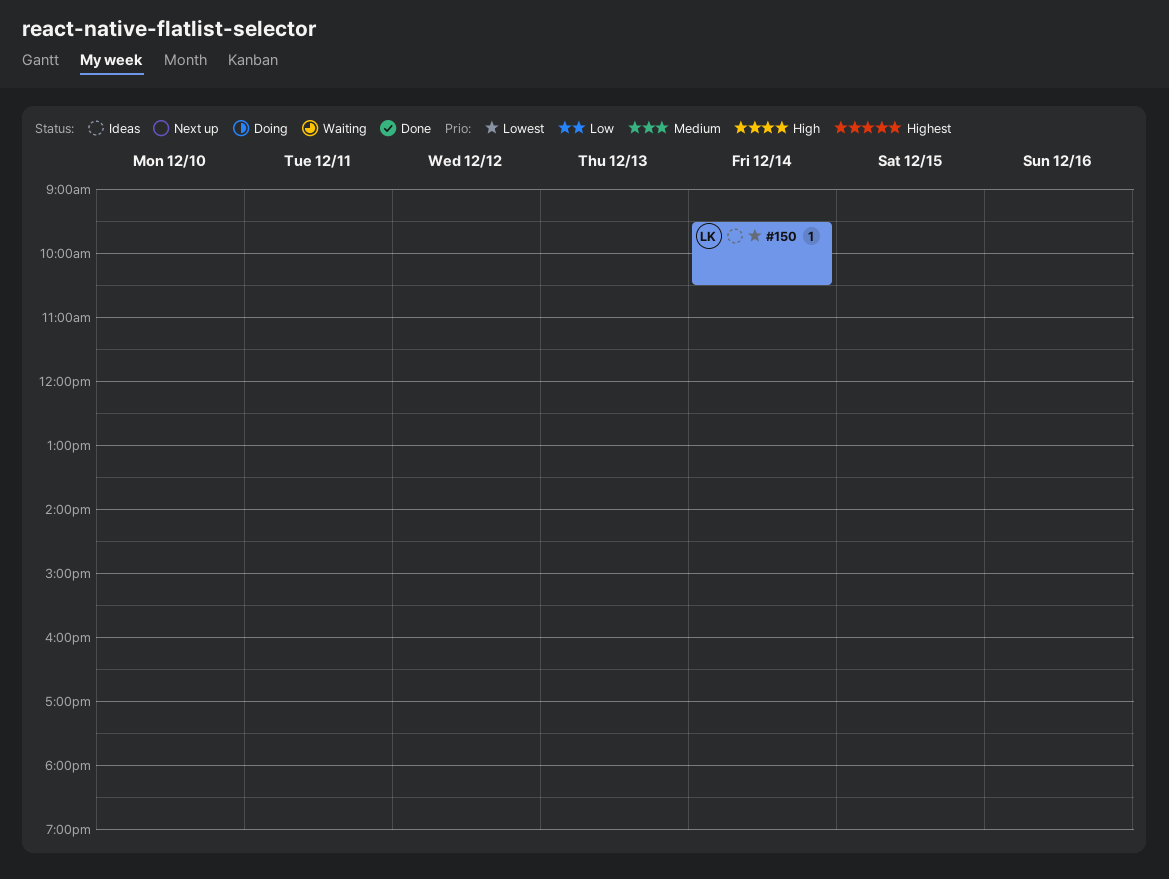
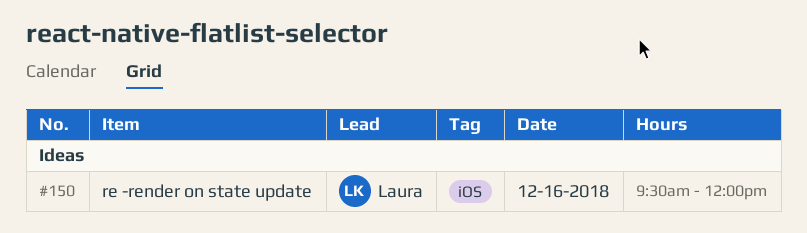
#150, day: Dec 14 -> Dec 16
#150, ends: 10:30 -> 12:00

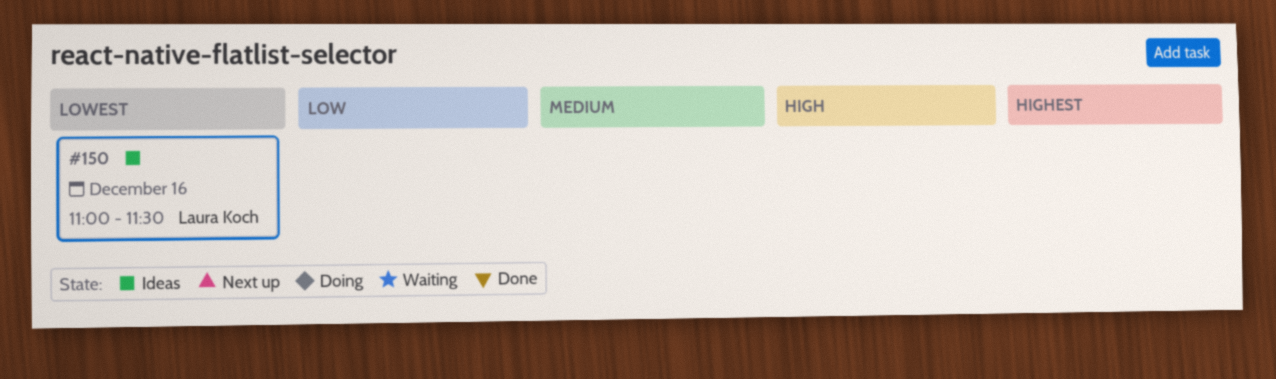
#150, begins: 09:30 -> 11:00
#150, ends: 12:00 -> 11:30

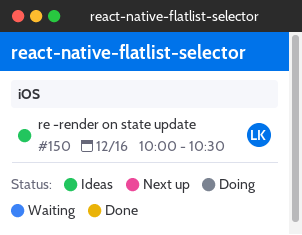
#150, begins: 11:00 -> 10:00
#150, ends: 11:30 -> 10:30

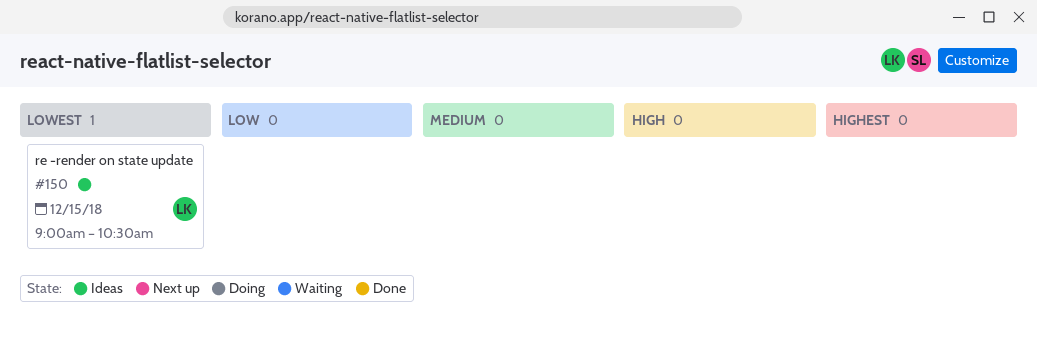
#150, day: Dec 16 -> Dec 15
#150, begins: 10:00 -> 09:00

